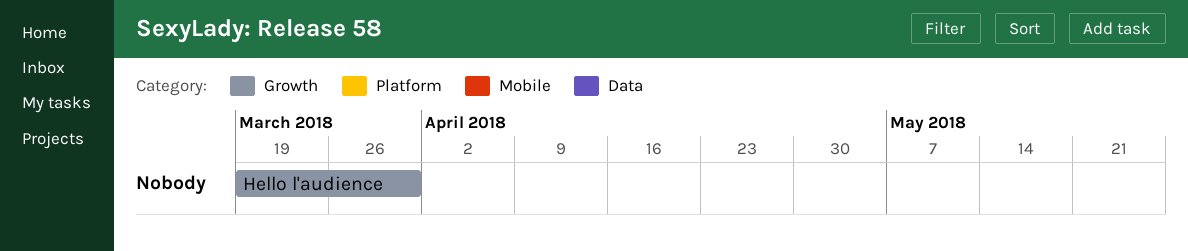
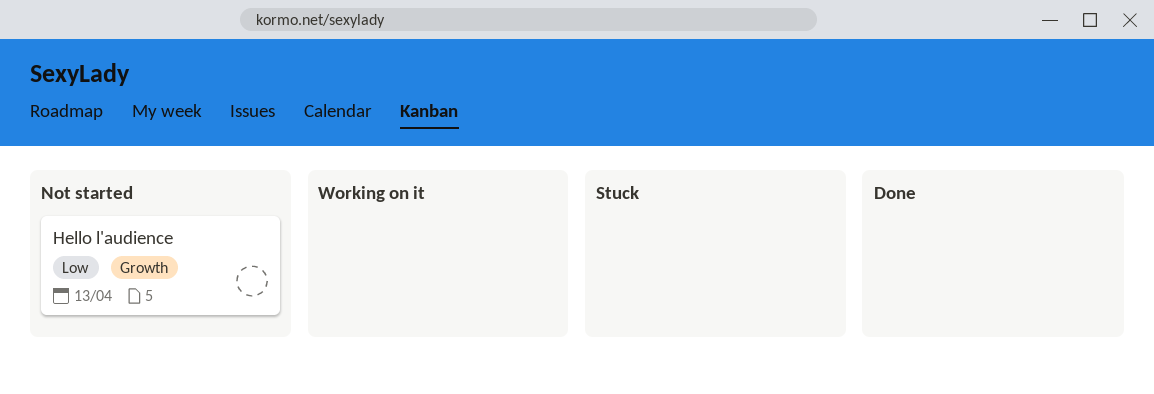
Hello l'audience, due: Mar 30 -> Apr 13

